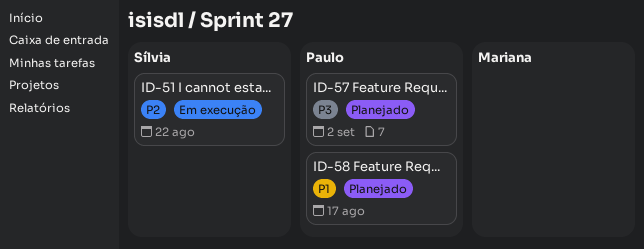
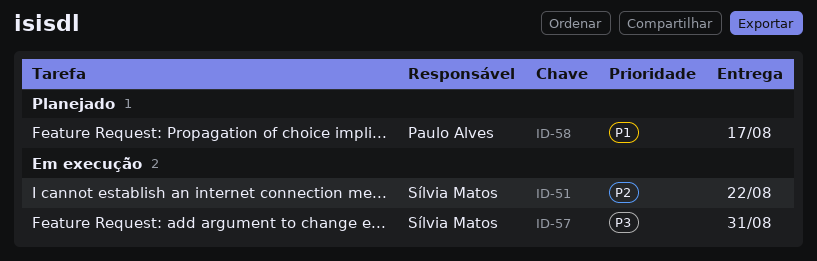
ID-57, status: Planejado -> Em execução
ID-57, owner: Paulo Alves -> Sílvia Matos
ID-57, due: Sep 2 -> Aug 31

